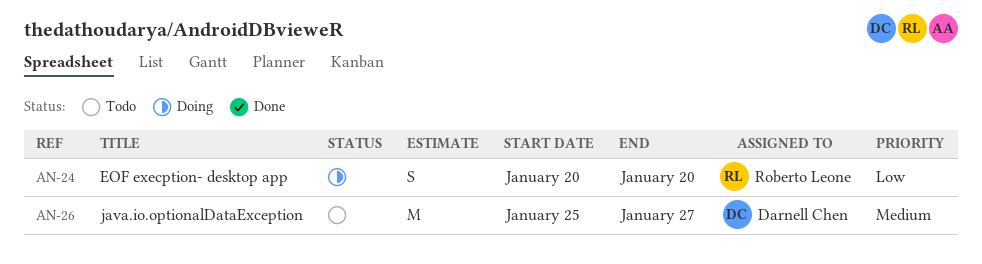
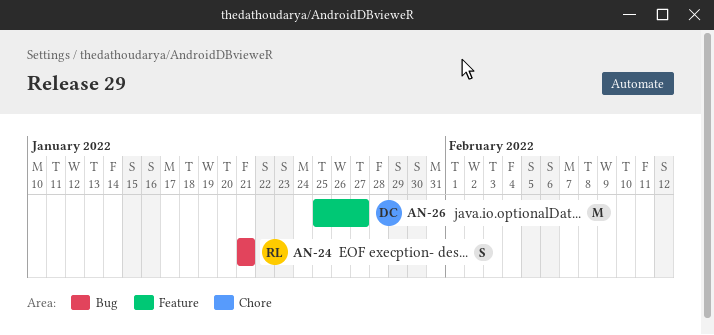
AN-24, start: Jan 20 -> Jan 21
AN-24, due: Jan 20 -> Jan 21

